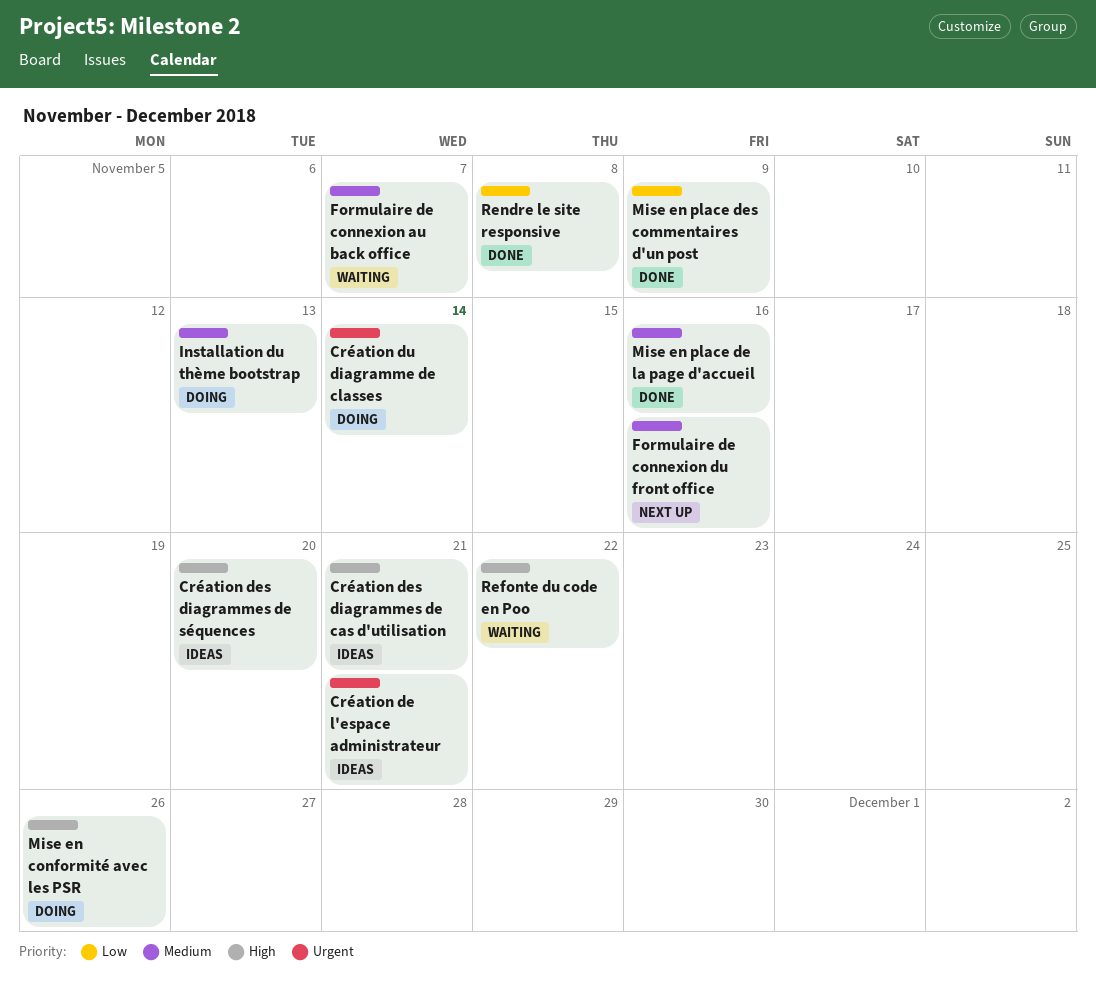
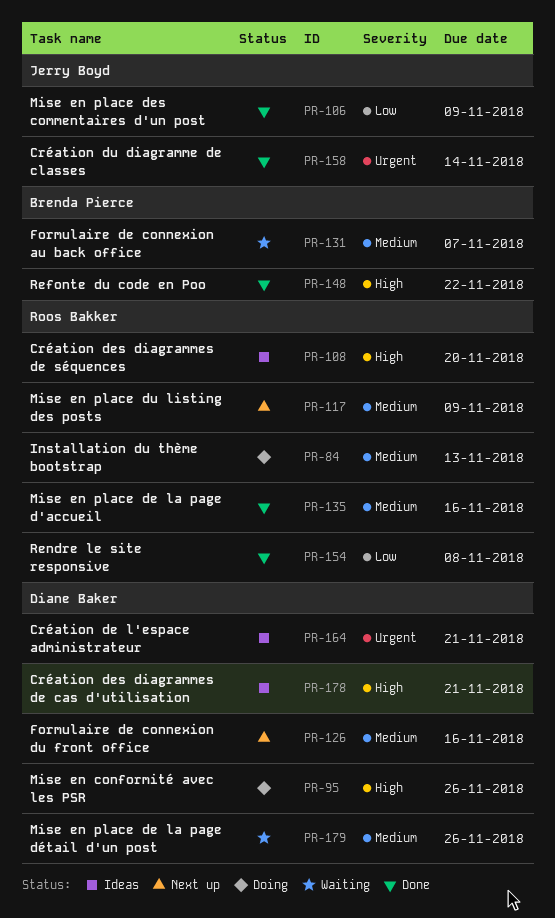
Création du diagramme de classes, status: Doing -> Done
Mise en place de la page détail d'un post: none -> present
Mise en place du listing des posts: none -> present
Refonte du code en Poo, status: Waiting -> Done

